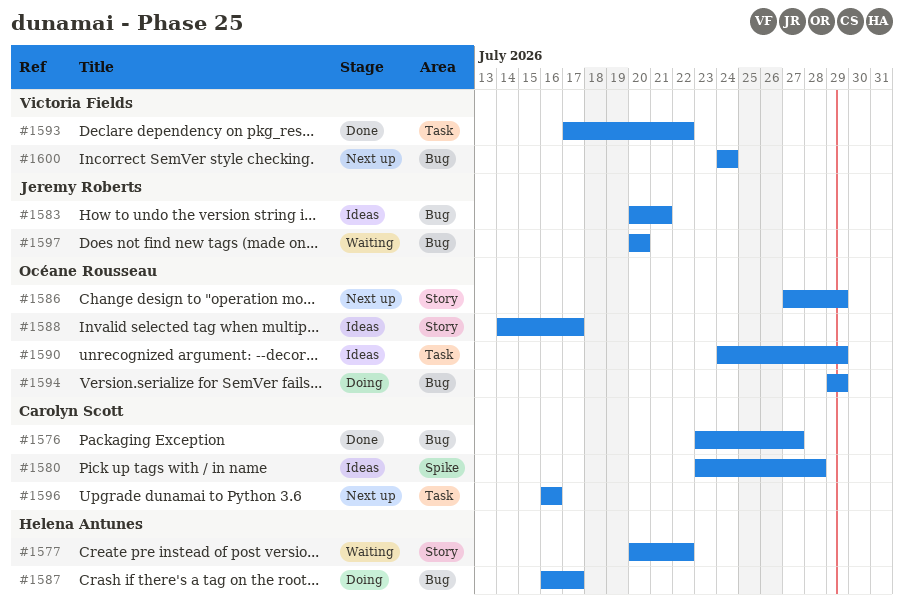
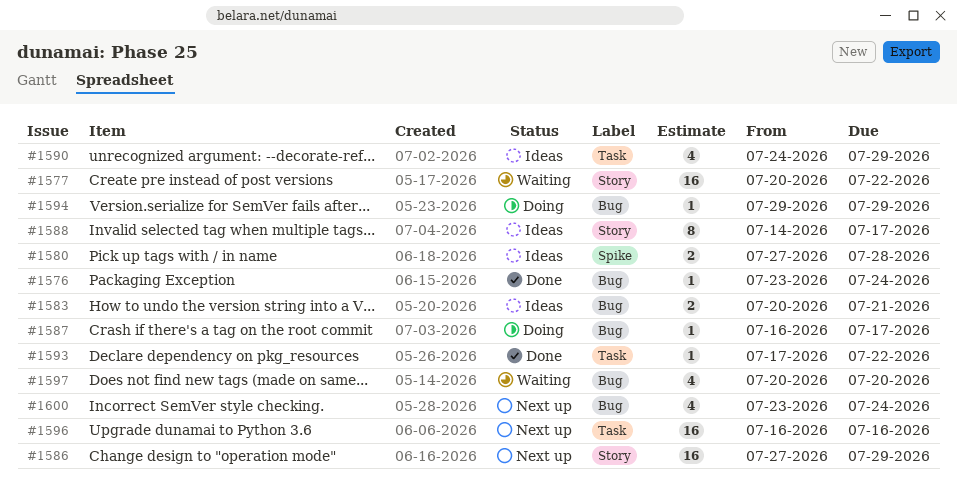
#1576, due: Jul 27 -> Jul 24
#1580, start: Jul 23 -> Jul 27
#1600, start: Jul 24 -> Jul 23

